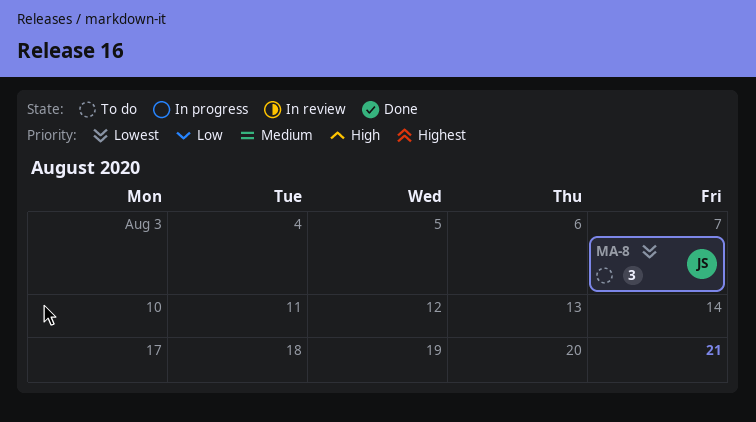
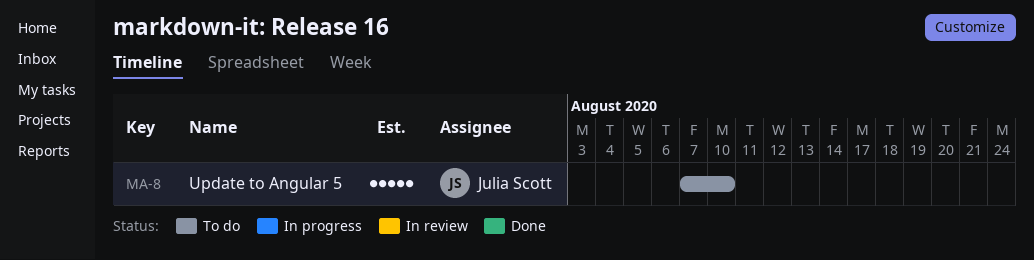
MA-8, estimate: 3 -> 5
MA-8, due: Aug 7 -> Aug 10

